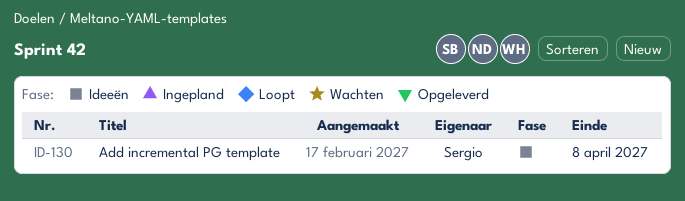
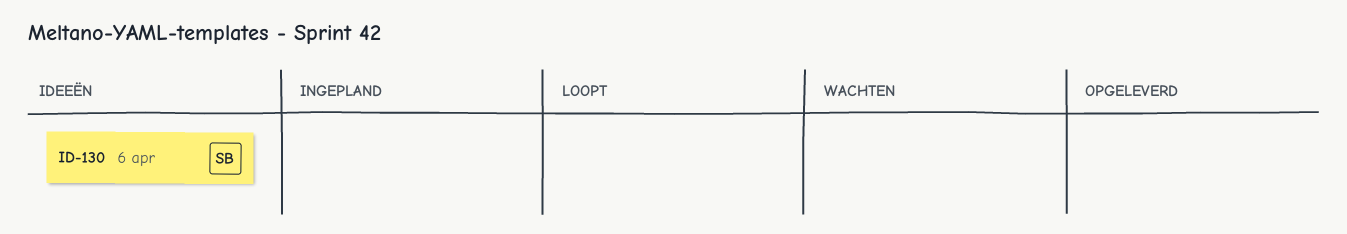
ID-130, due: Apr 8 -> Apr 6

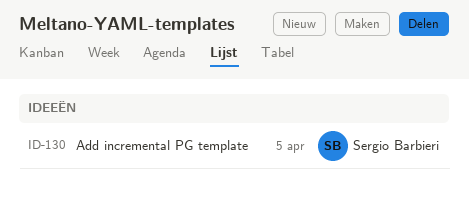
ID-130, due: Apr 6 -> Apr 5

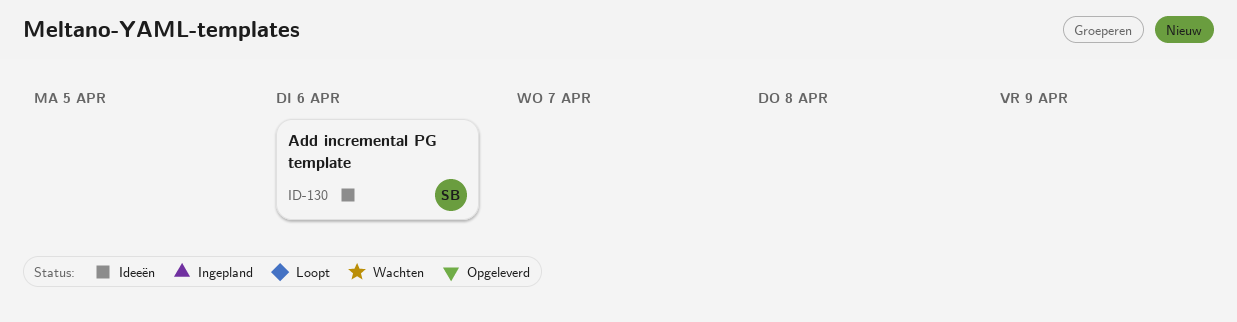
ID-130, due: Apr 5 -> Apr 6

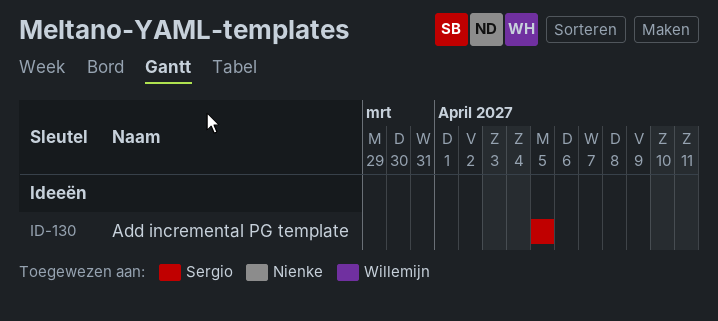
ID-130, due: Apr 6 -> Apr 5

